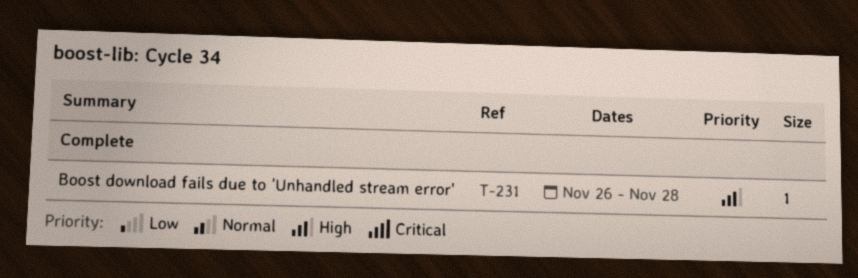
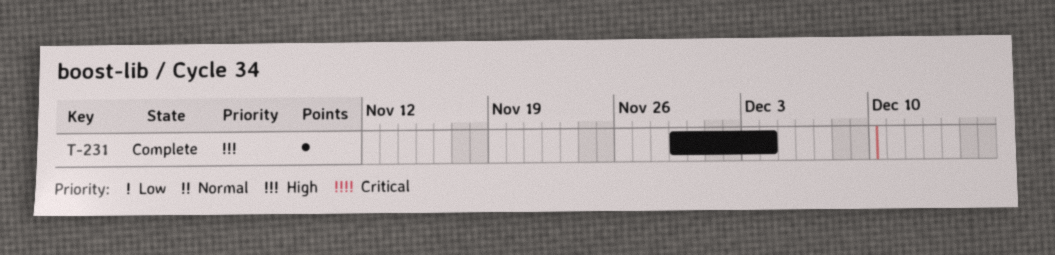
T-231, start: Nov 26 -> Nov 29
T-231, due: Nov 28 -> Dec 4

